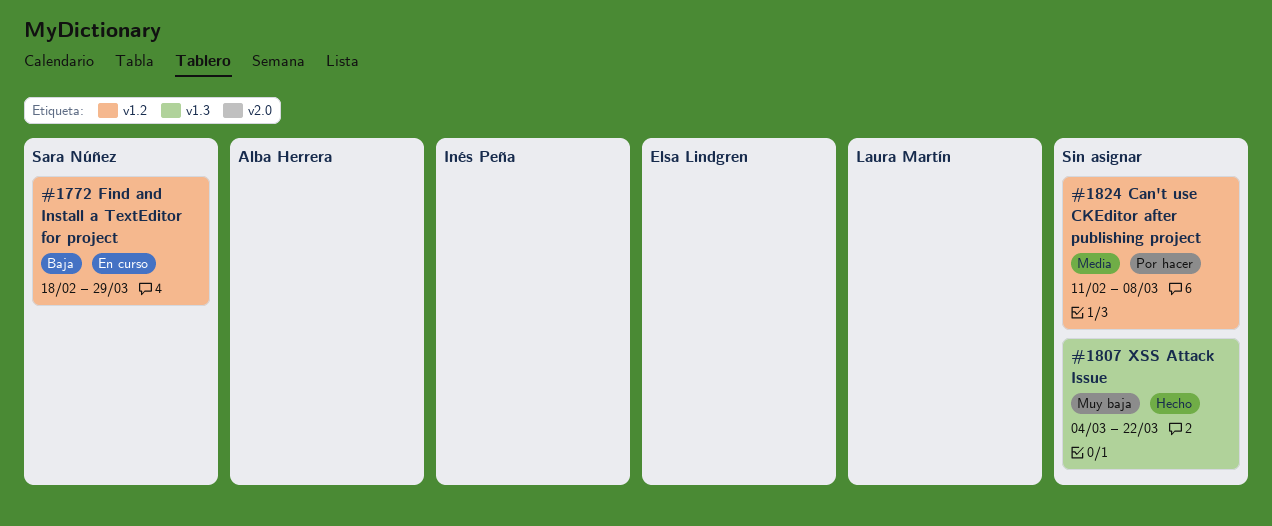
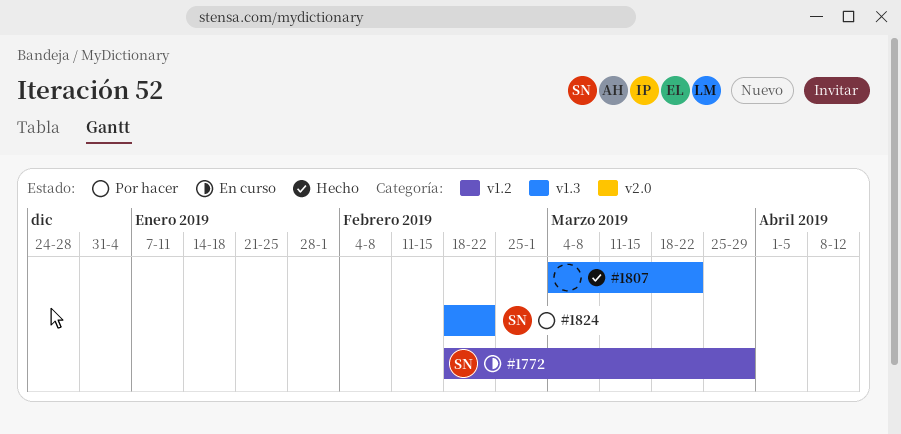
#1824, owner: none -> Sara Núñez
#1824, label: v1.2 -> v1.3
#1824, start: Feb 11 -> Feb 18
#1824, due: Mar 8 -> Feb 22

